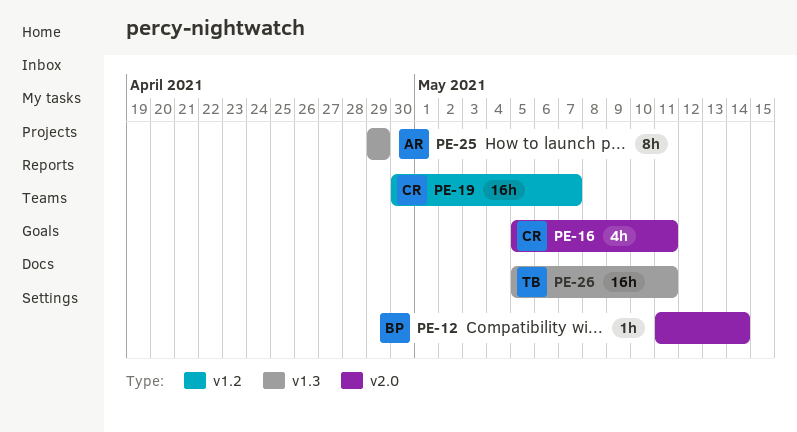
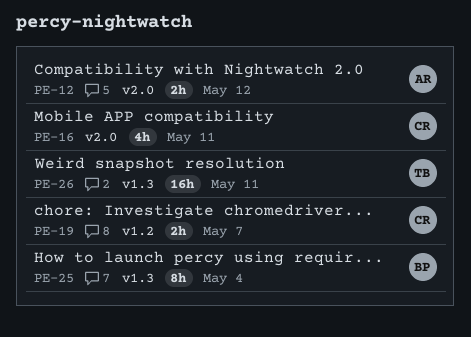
PE-12, owner: BP -> AR
PE-12, estimate: 1h -> 2h
PE-12, due: May 14 -> May 12
PE-19, estimate: 16h -> 2h
PE-25, owner: AR -> BP
PE-25, due: Apr 29 -> May 4

